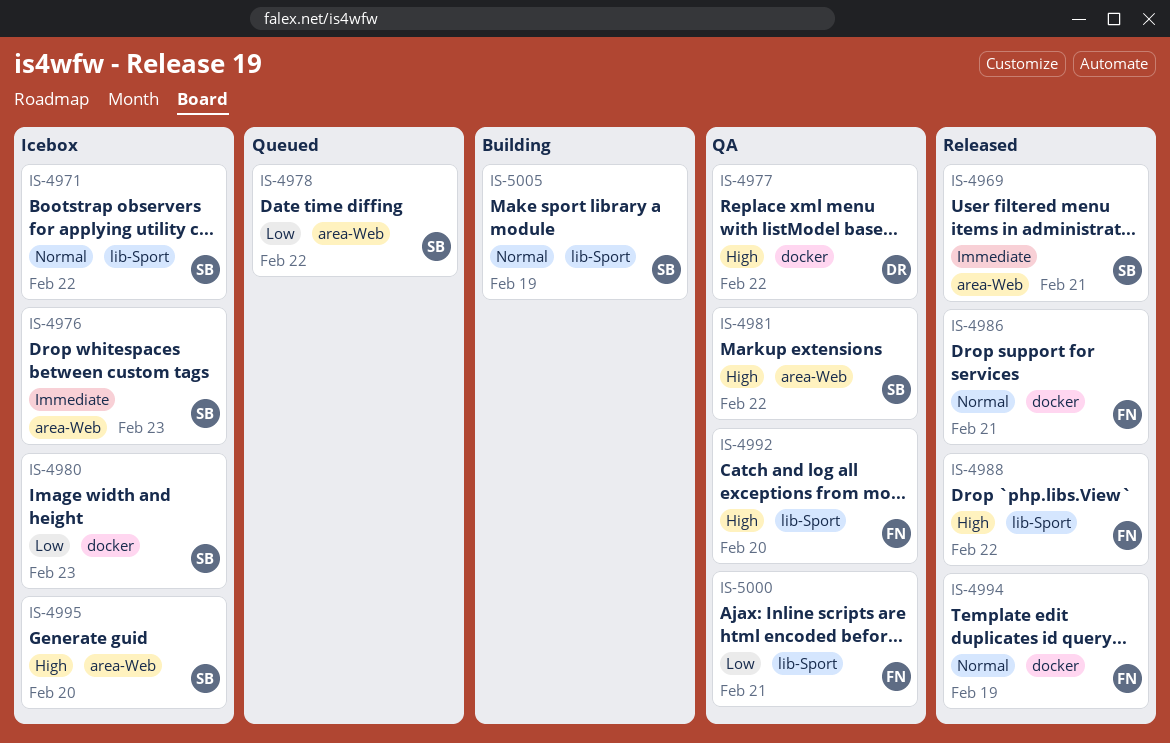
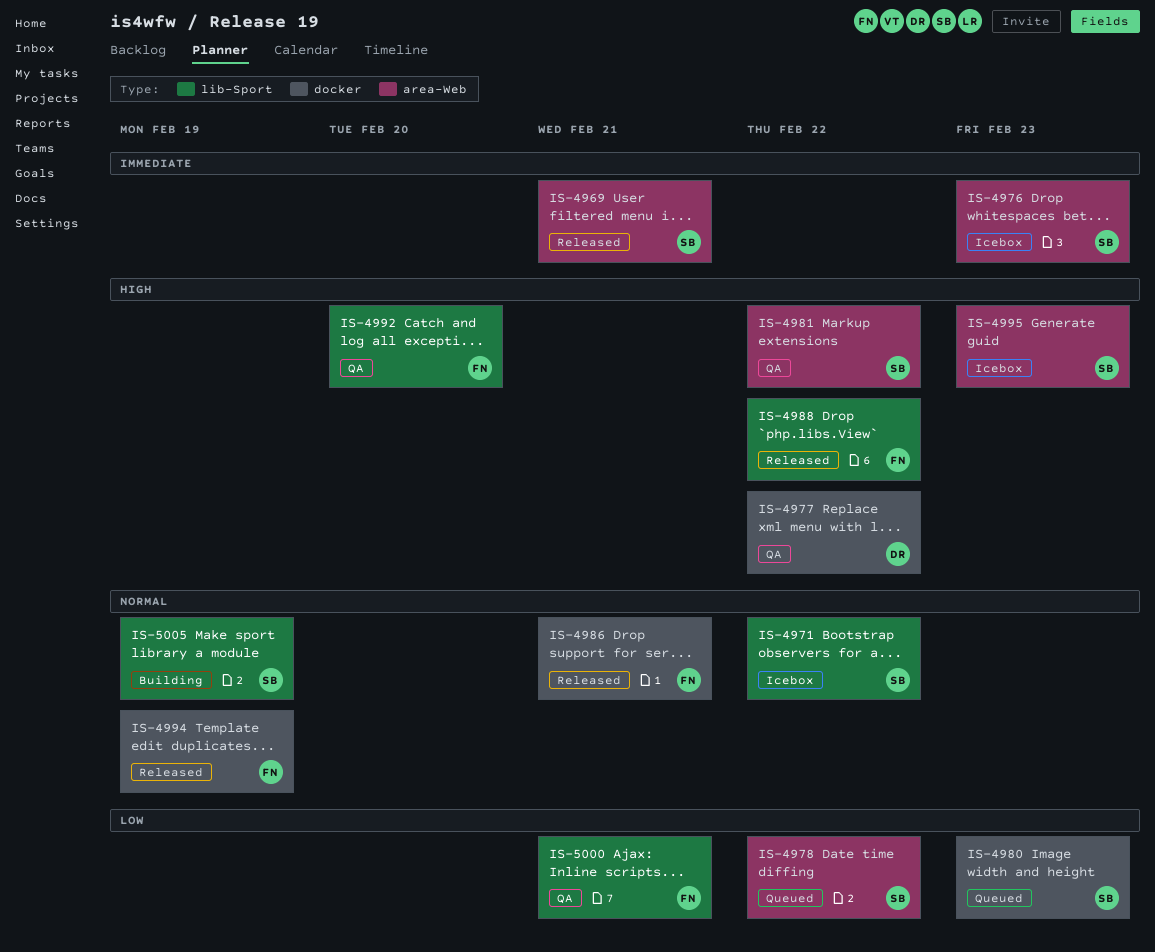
IS-4980, status: Icebox -> Queued
IS-4995, due: Feb 20 -> Feb 23

